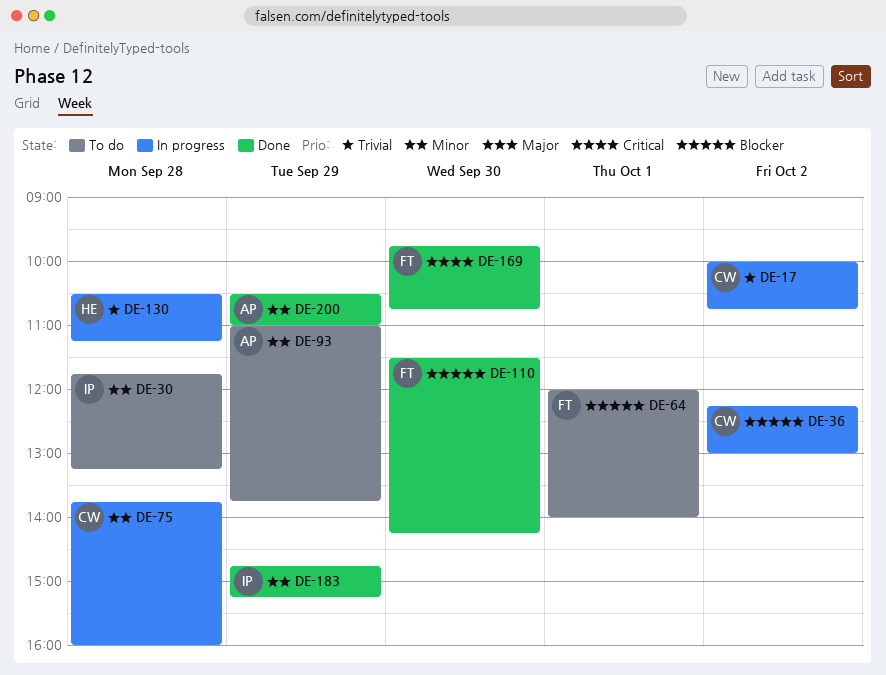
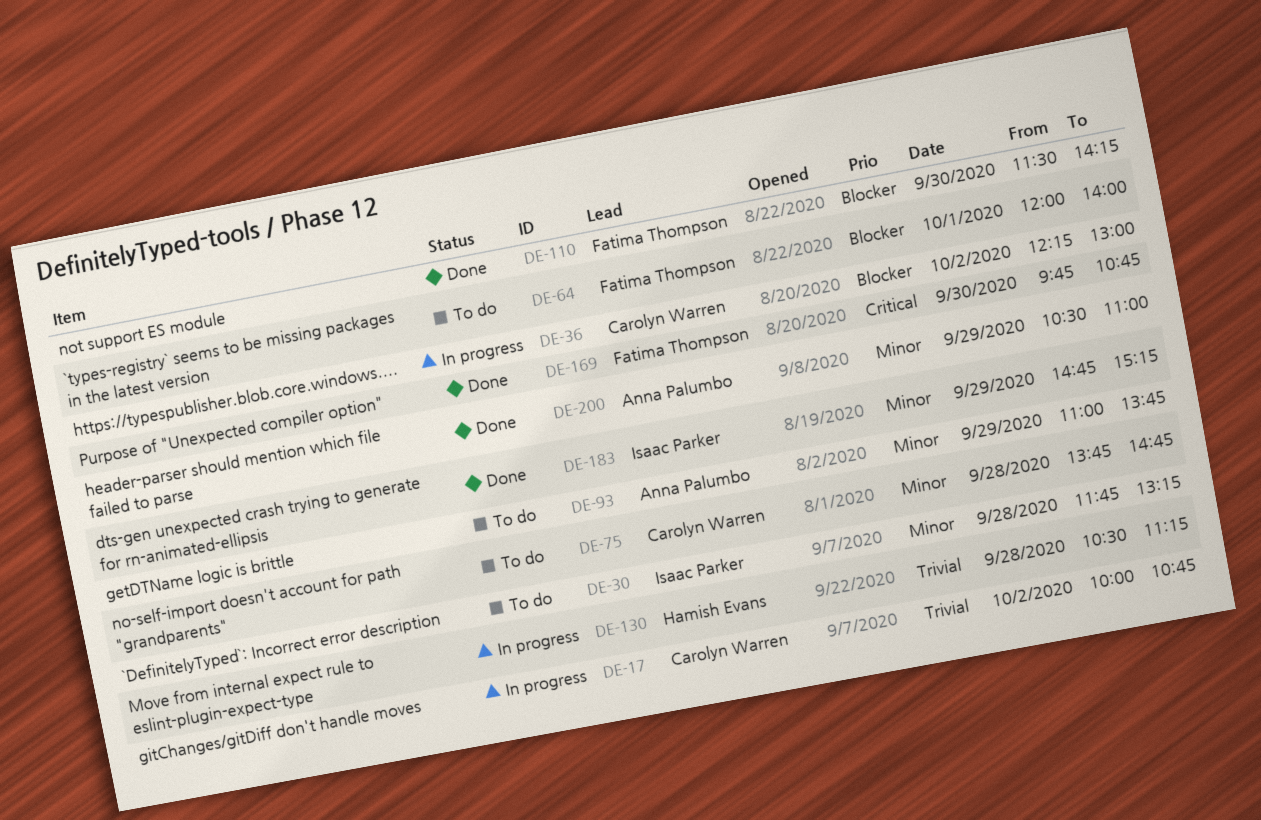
DE-75, status: In progress -> To do
DE-75, ends: 16:00 -> 14:45

